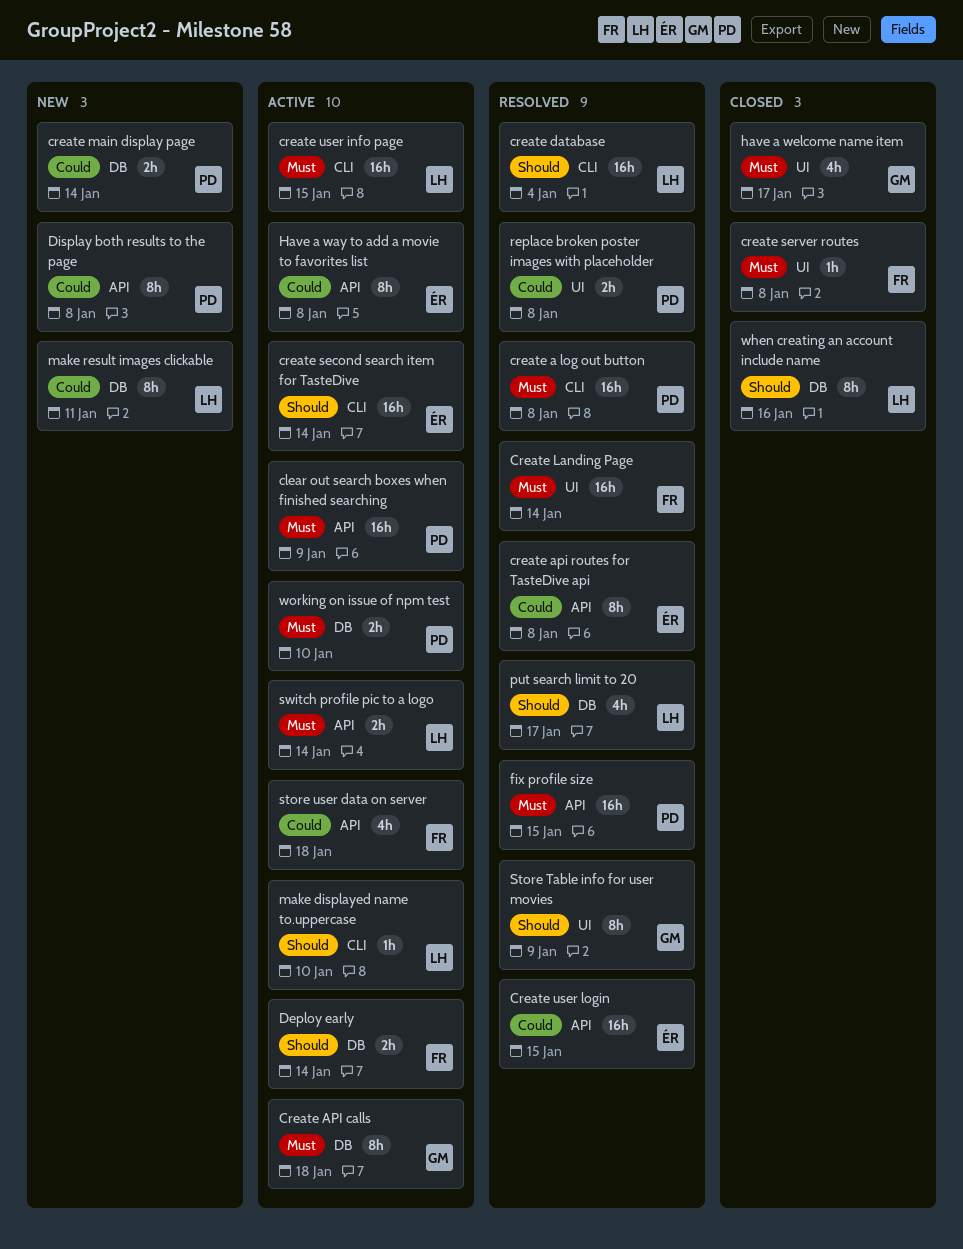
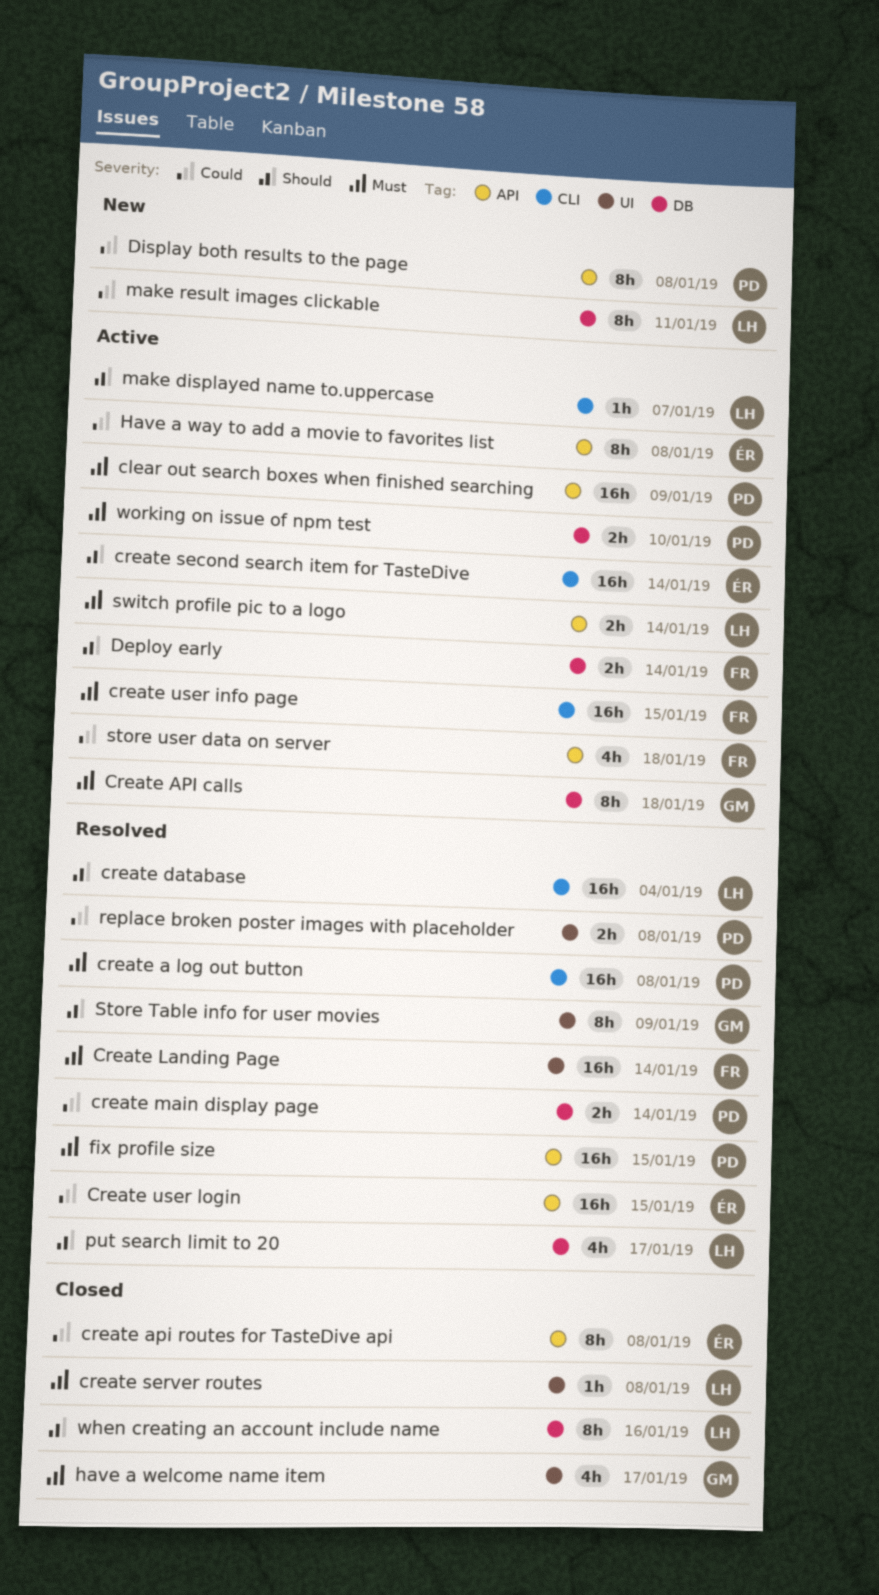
create api routes for TasteDive api, status: Resolved -> Closed
create main display page, status: New -> Resolved
create server routes, owner: FR -> LH
create user info page, owner: LH -> FR
make displayed name to.uppercase, due: Jan 10 -> Jan 7

